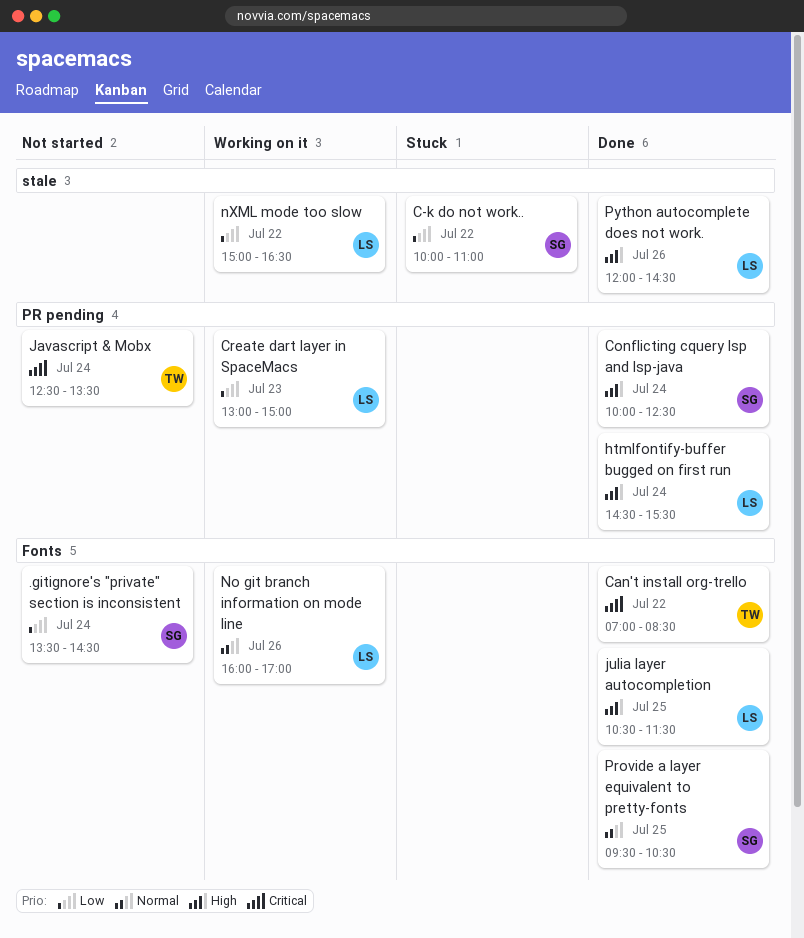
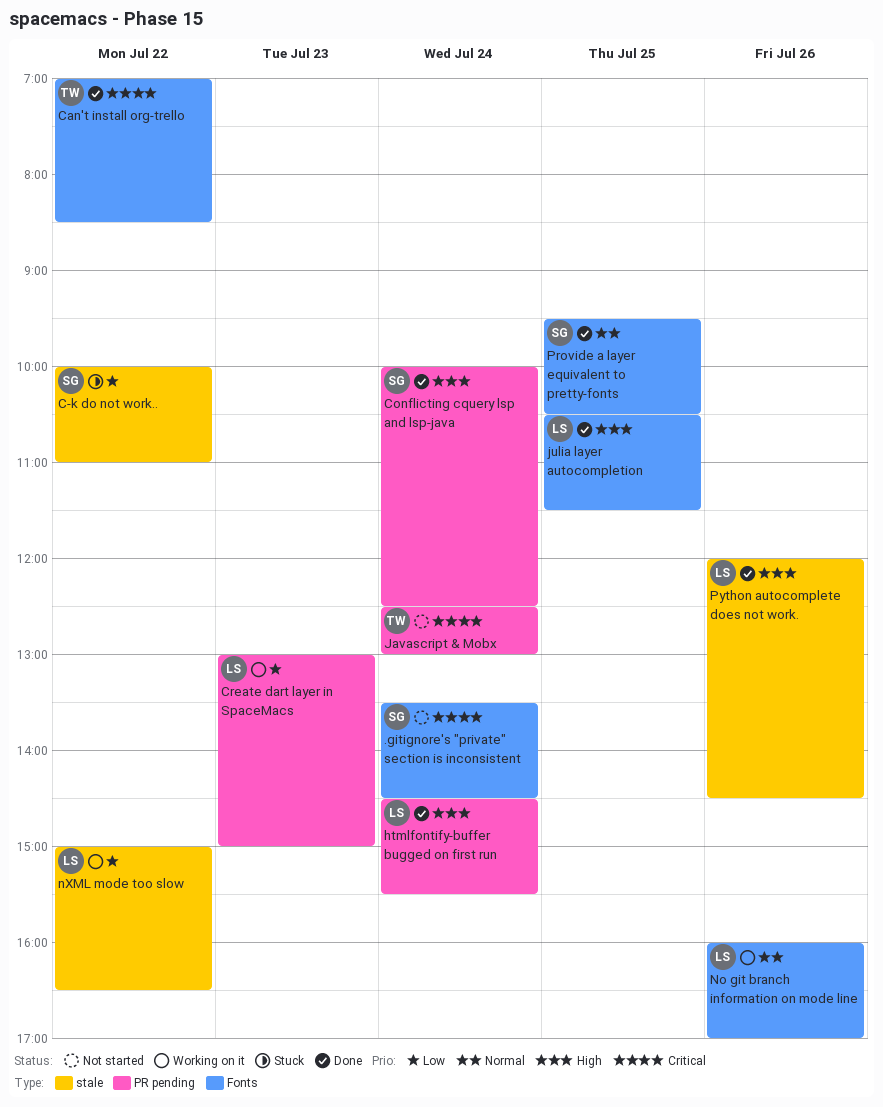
.gitignore's "private" section is inconsistent, priority: Low -> Critical
Javascript & Mobx, ends: 13:30 -> 13:00

